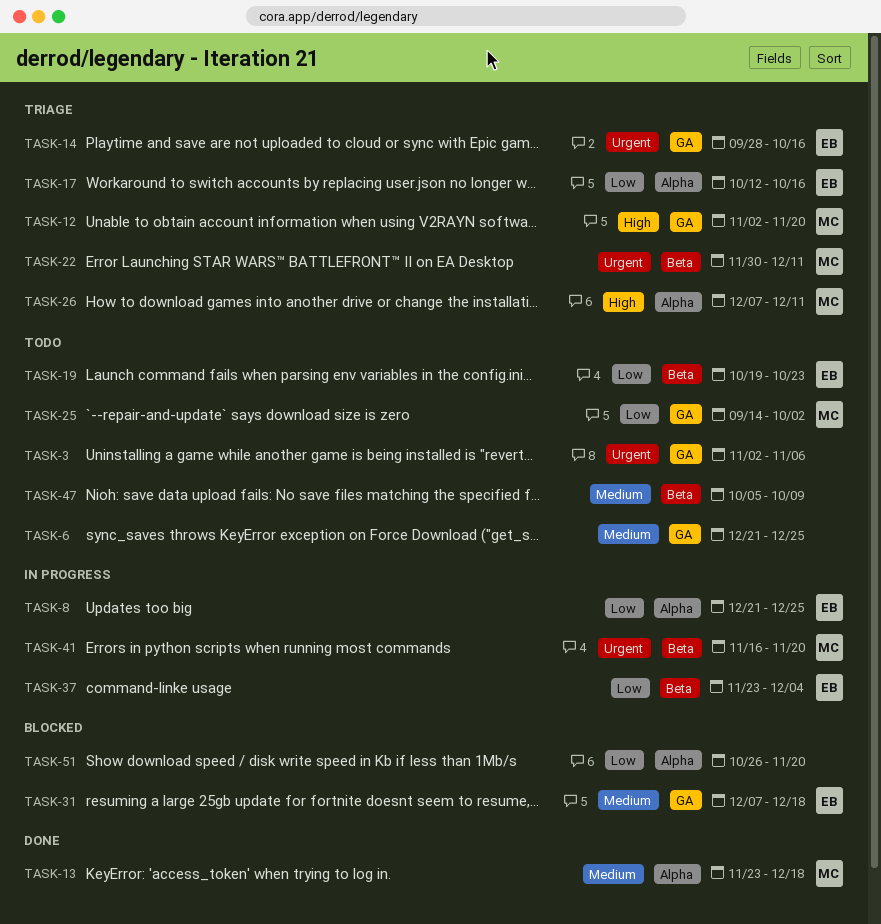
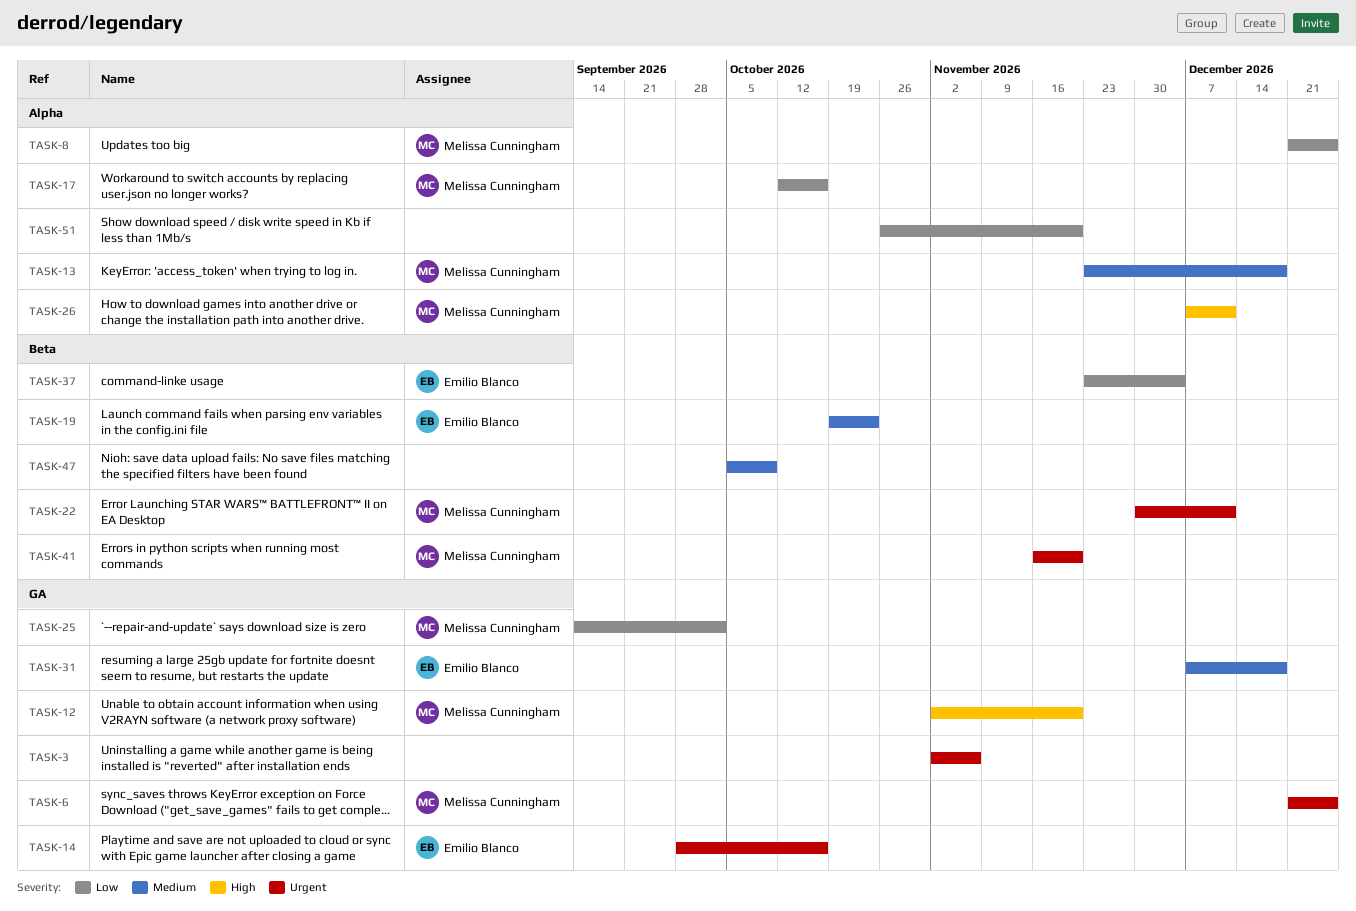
TASK-6, owner: none -> Melissa Cunningham
TASK-6, priority: Medium -> Urgent
TASK-8, owner: Emilio Blanco -> Melissa Cunningham
TASK-17, owner: Emilio Blanco -> Melissa Cunningham
TASK-19, priority: Low -> Medium

